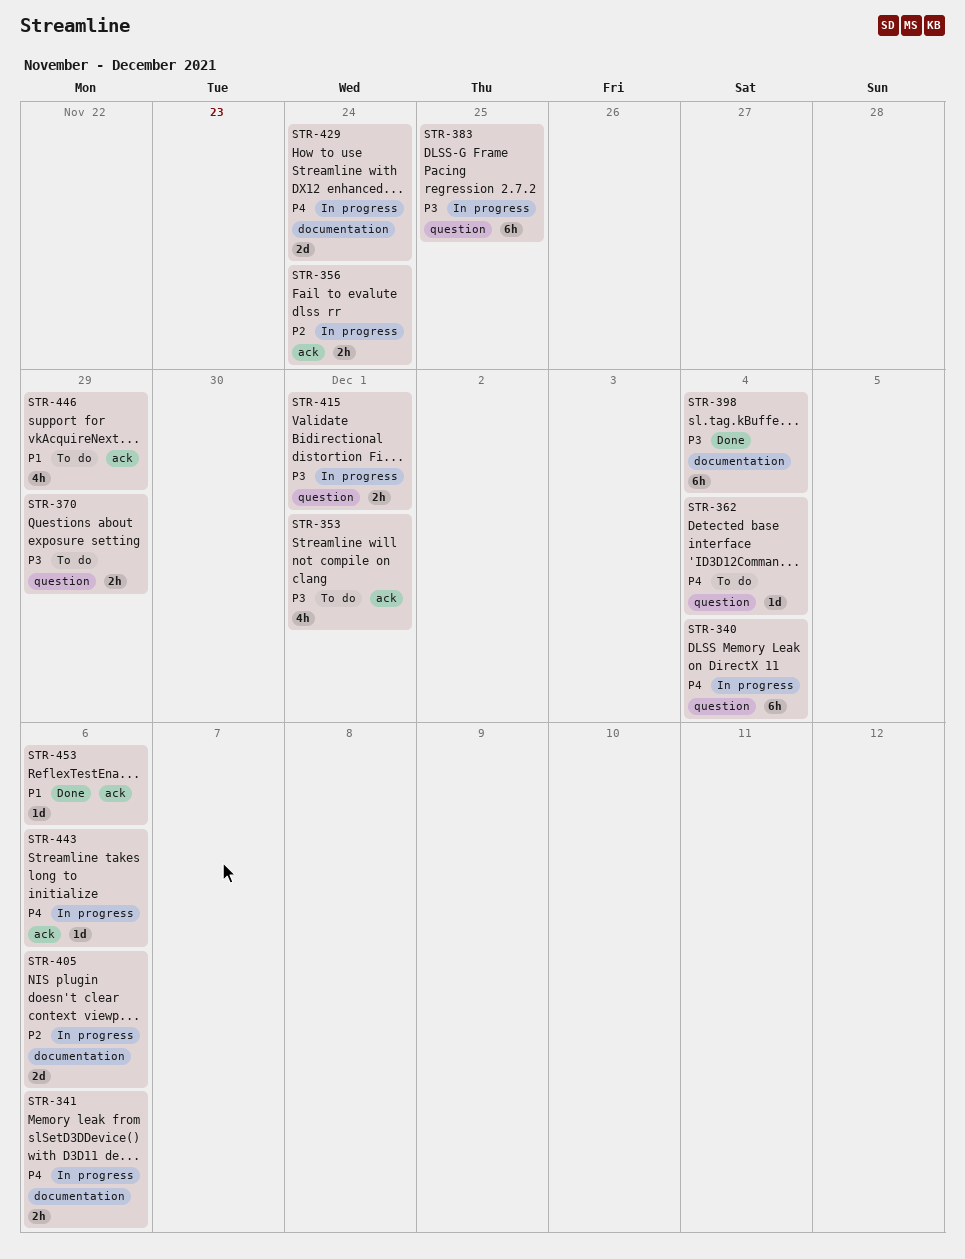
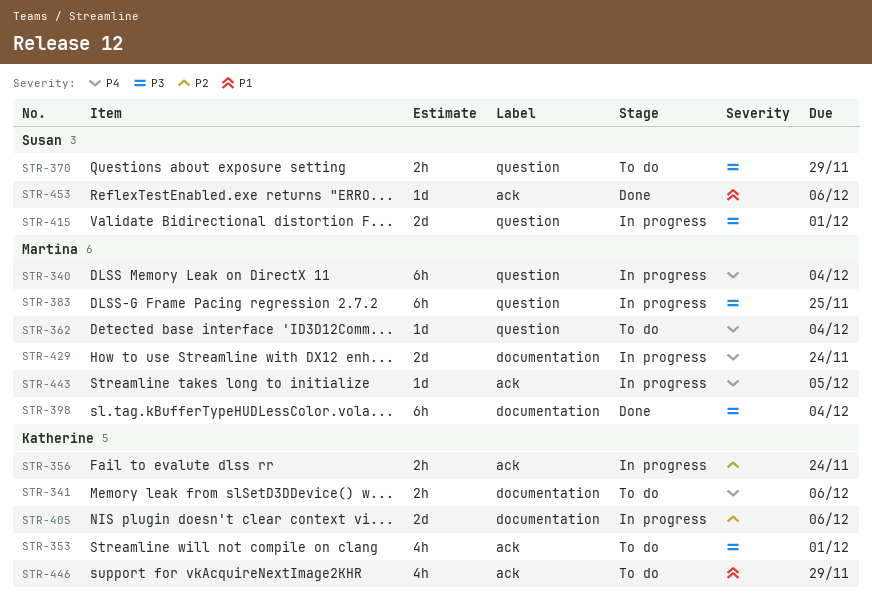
STR-341, status: In progress -> To do
STR-415, estimate: 2h -> 2d
STR-443, due: Dec 6 -> Dec 5

